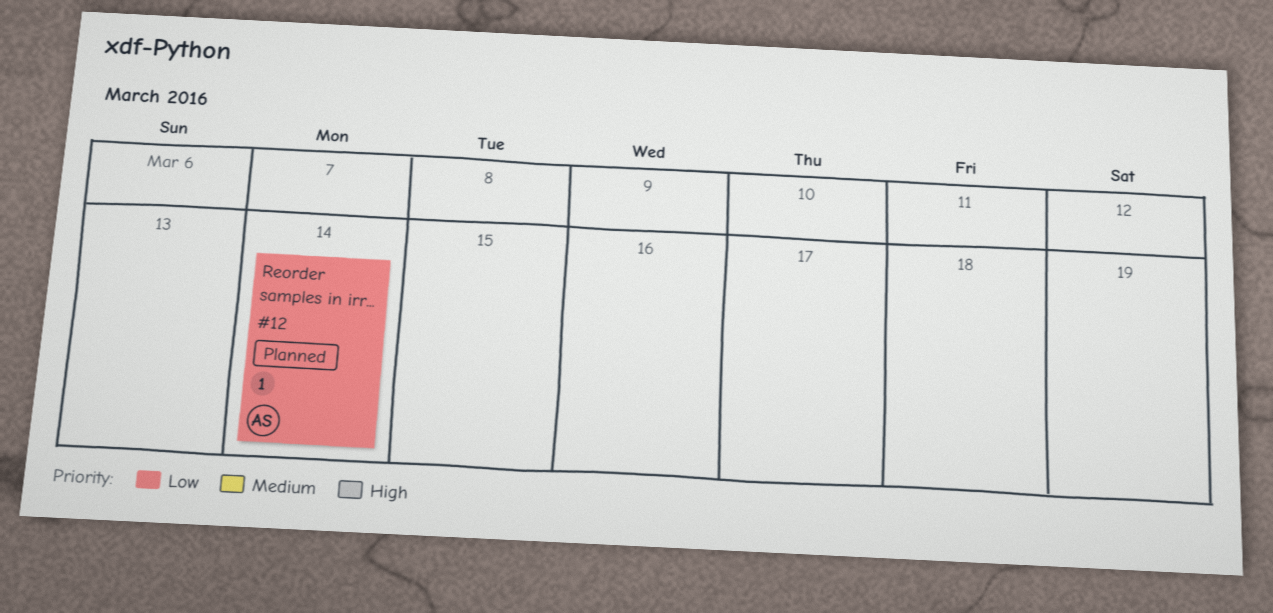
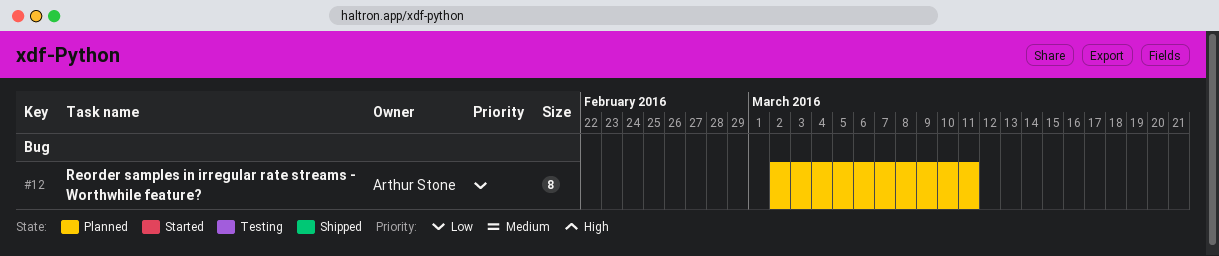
#12, estimate: 1 -> 8
#12, due: Mar 14 -> Mar 11

